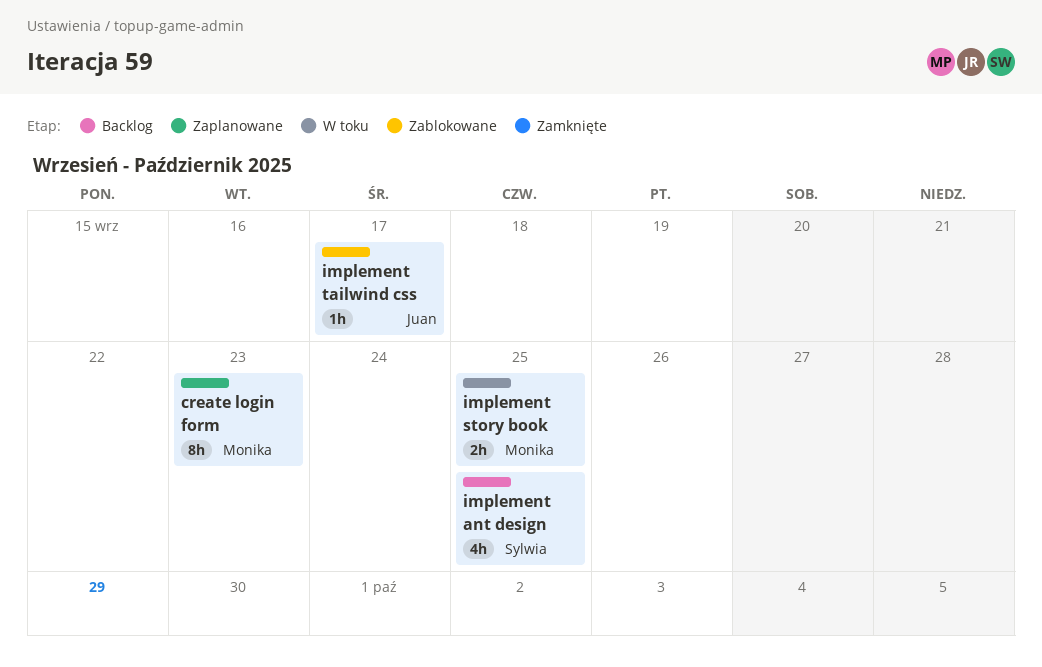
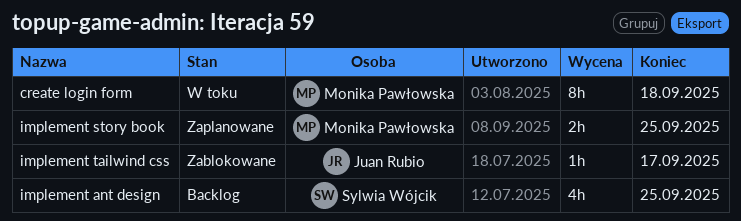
create login form, status: Zaplanowane -> W toku
create login form, due: Sep 23 -> Sep 18
implement story book, status: W toku -> Zaplanowane

